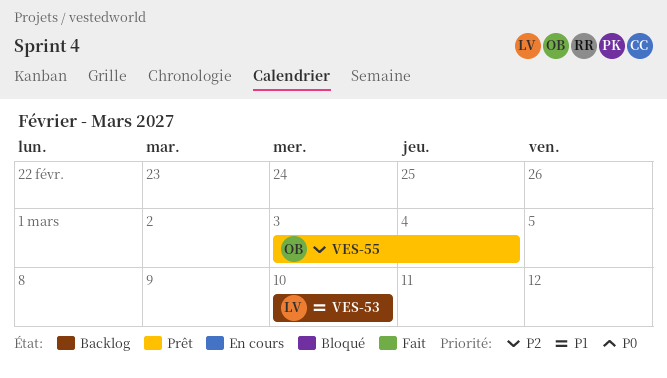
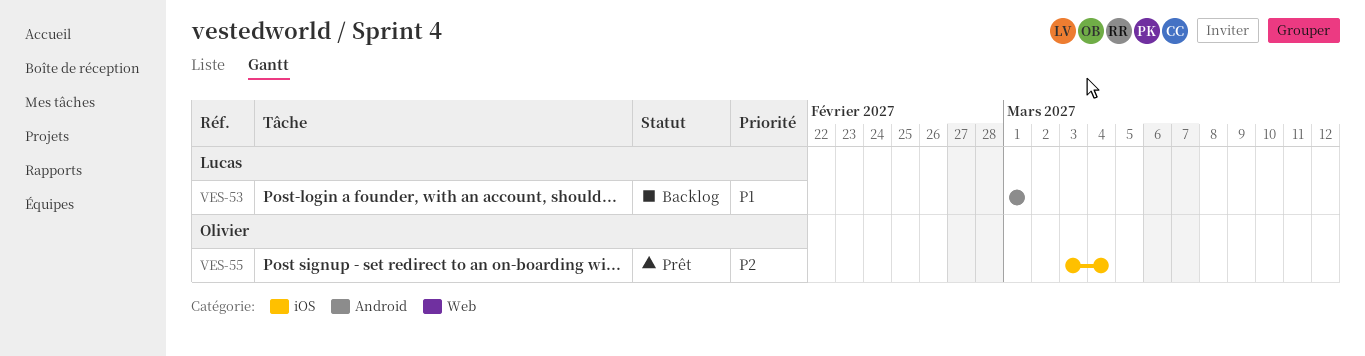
VES-53, start: Mar 10 -> Mar 1
VES-53, due: Mar 10 -> Mar 1

